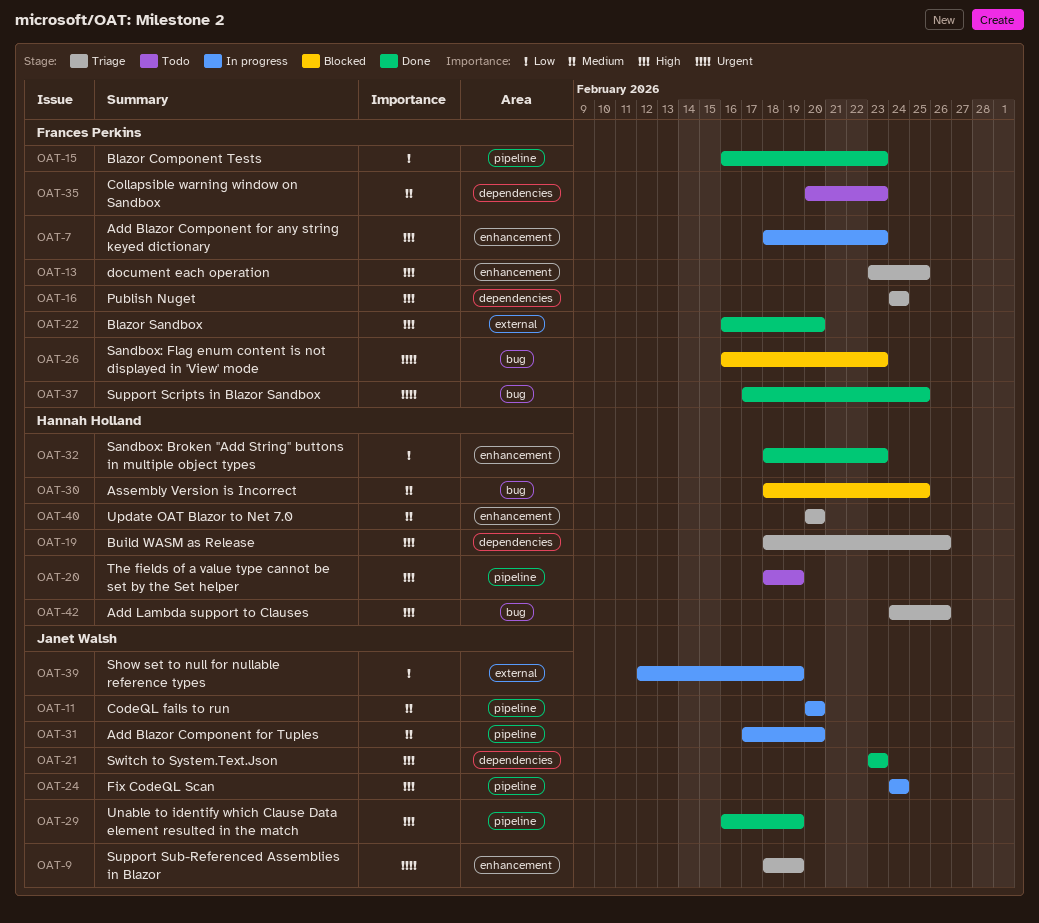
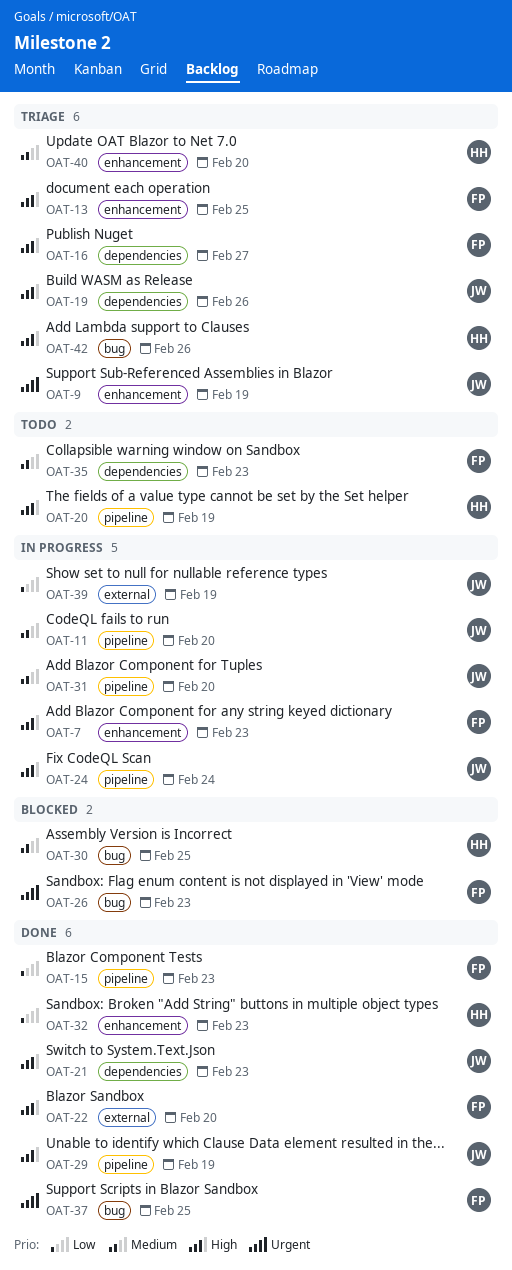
OAT-16, due: Feb 24 -> Feb 27
OAT-19, owner: Hannah Holland -> Janet Walsh

